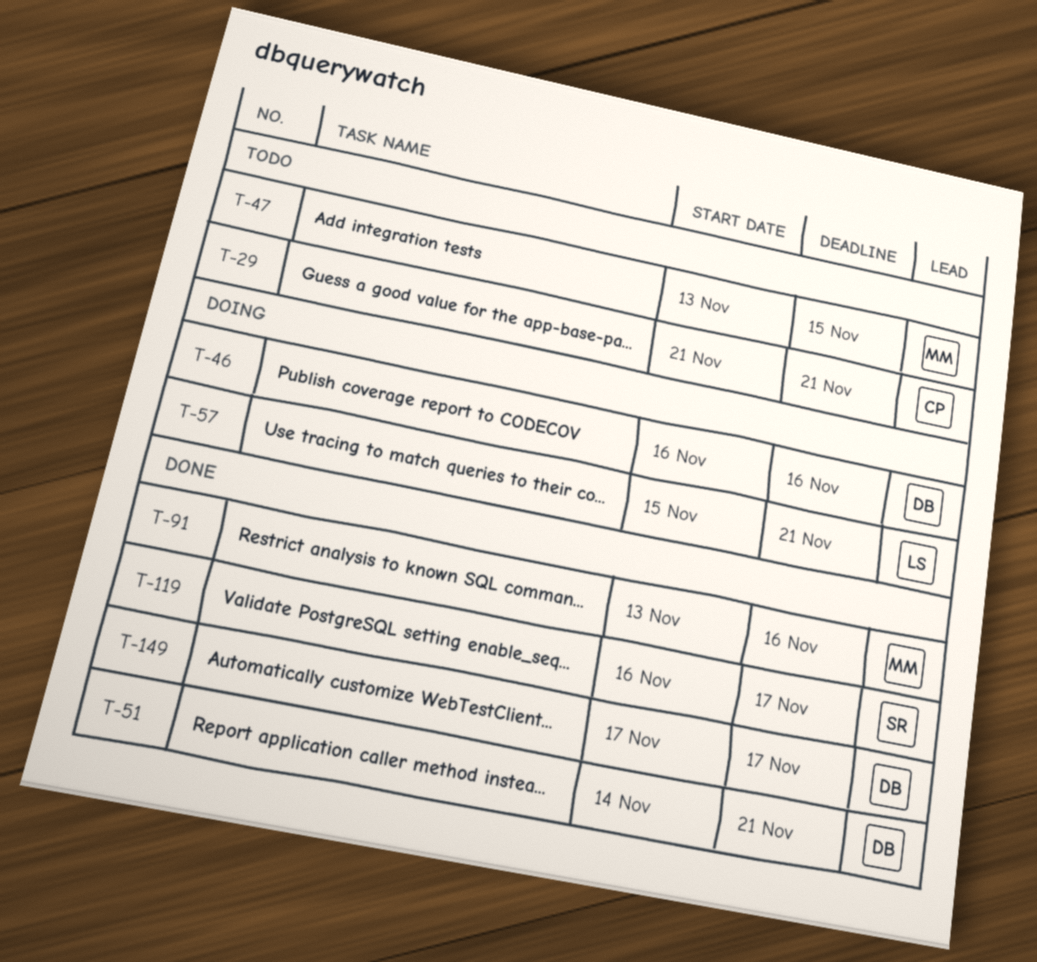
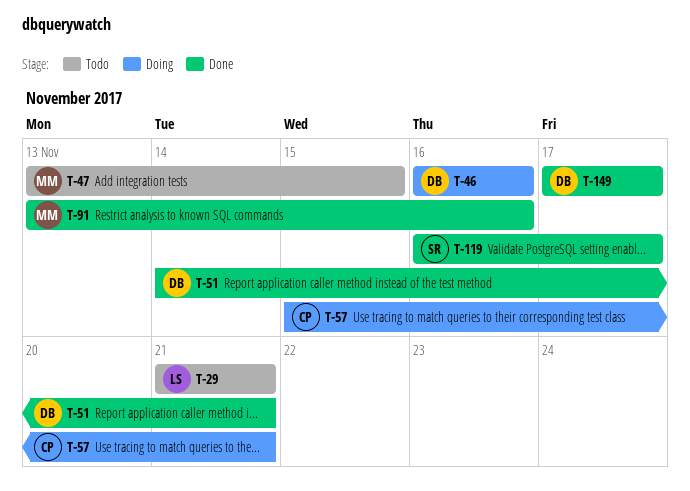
T-29, owner: CP -> LS
T-57, owner: LS -> CP

